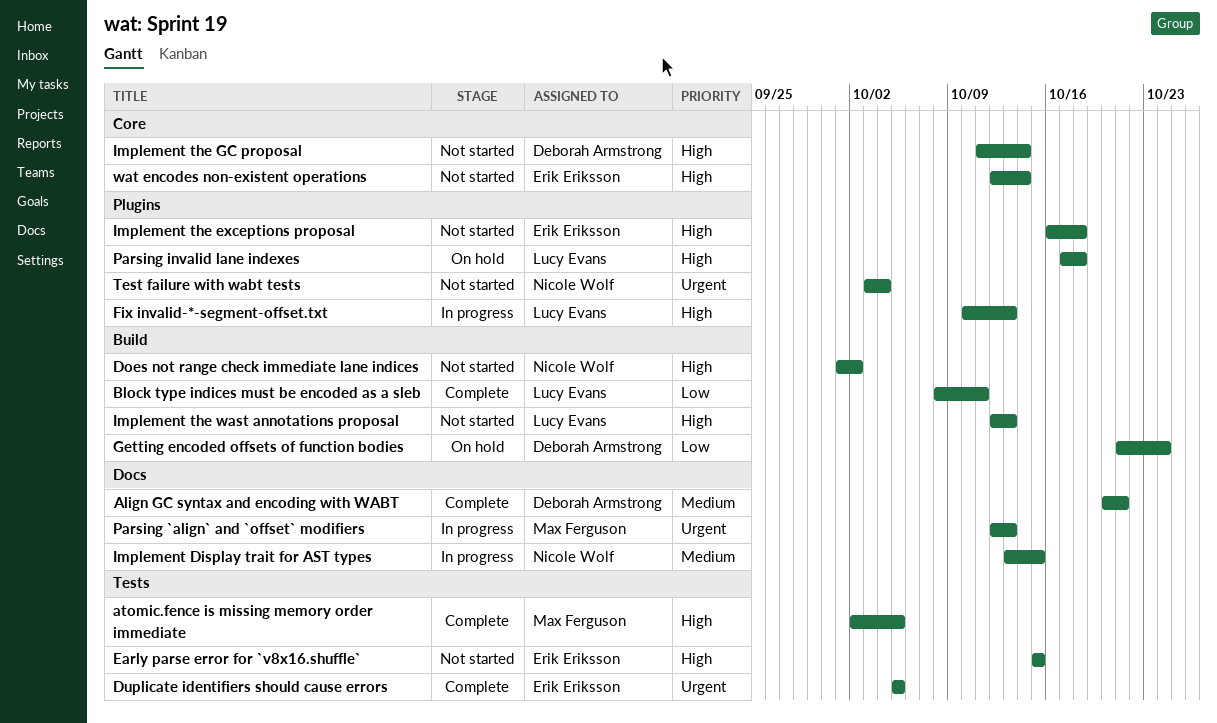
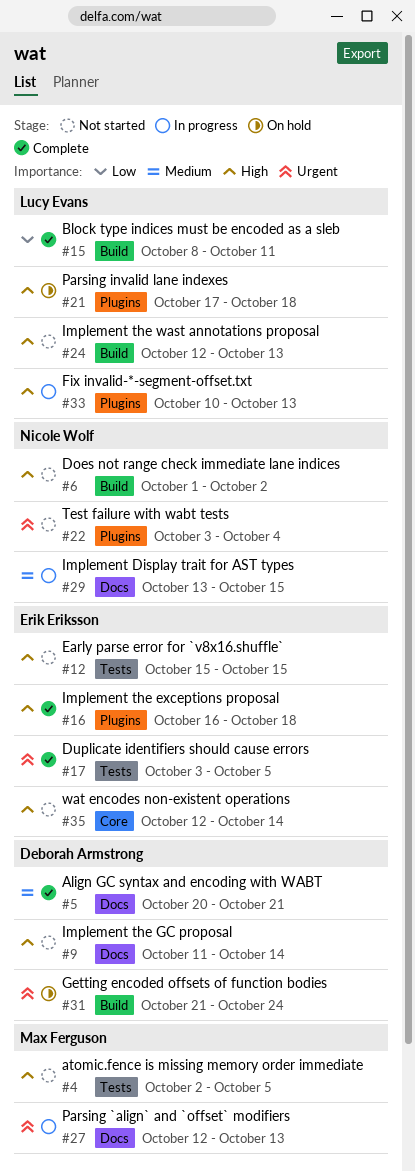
atomic.fence is missing memory order immediate, status: Complete -> Not started
Duplicate identifiers should cause errors, start: Oct 5 -> Oct 3
Getting encoded offsets of function bodies, priority: Low -> Urgent
Implement the exceptions proposal, status: Not started -> Complete
Implement the GC proposal, label: Core -> Docs

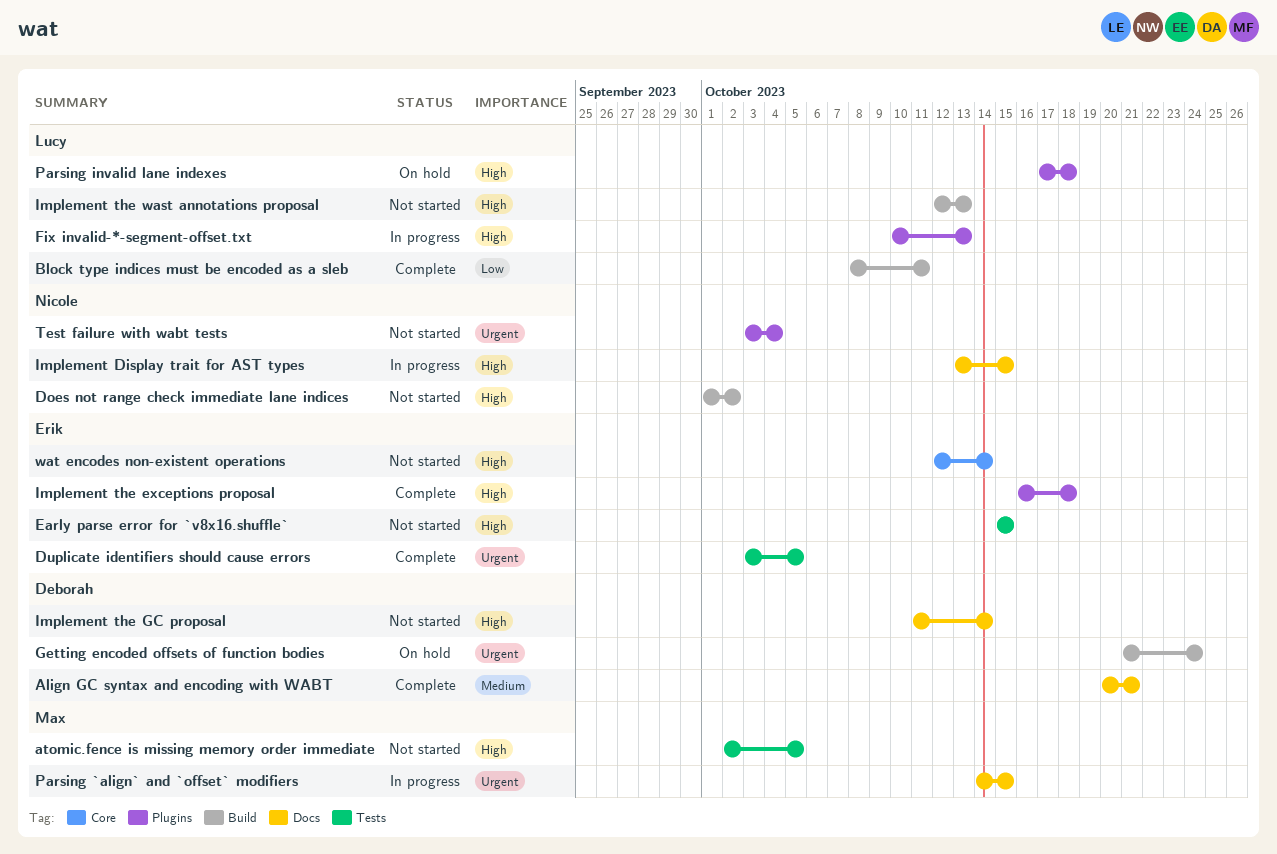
Implement Display trait for AST types, priority: Medium -> High
Parsing `align` and `offset` modifiers, start: Oct 12 -> Oct 14
Parsing `align` and `offset` modifiers, due: Oct 13 -> Oct 15

